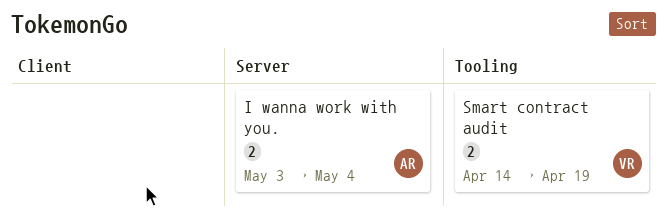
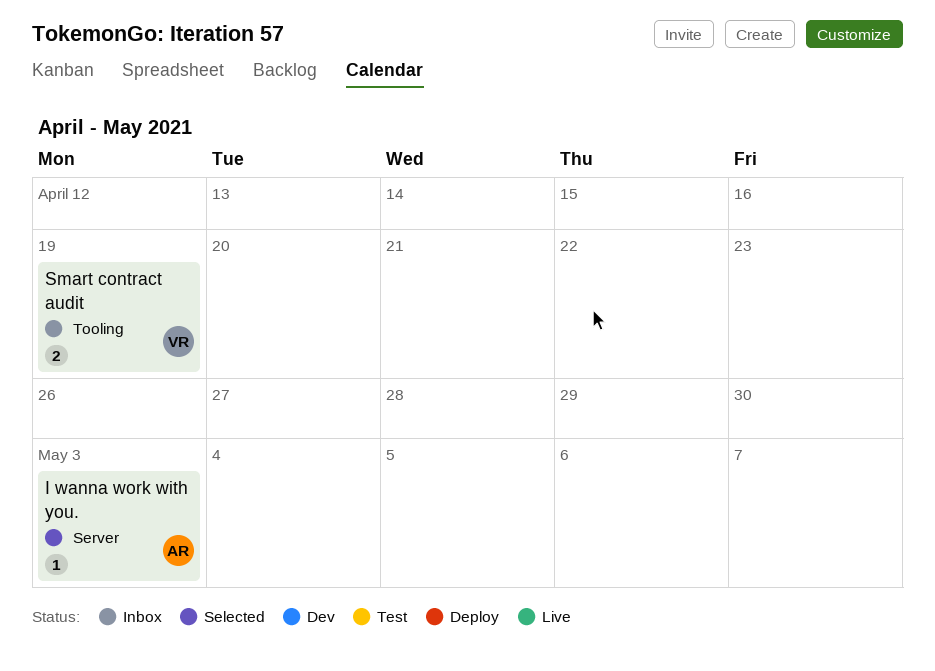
I wanna work with you., estimate: 2 -> 1
I wanna work with you., due: May 4 -> May 3

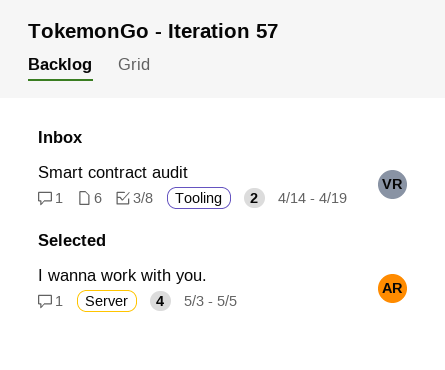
I wanna work with you., estimate: 1 -> 4
I wanna work with you., due: May 3 -> May 5

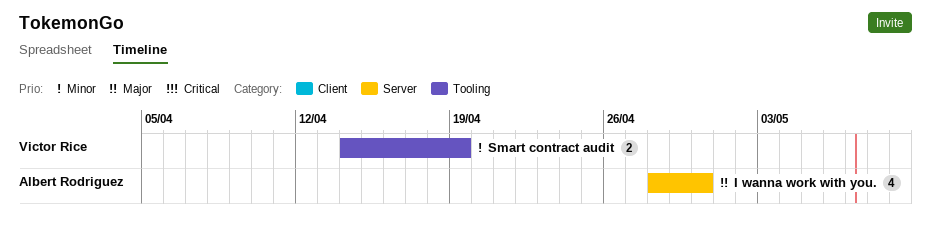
I wanna work with you., start: May 3 -> Apr 28
I wanna work with you., due: May 5 -> Apr 30

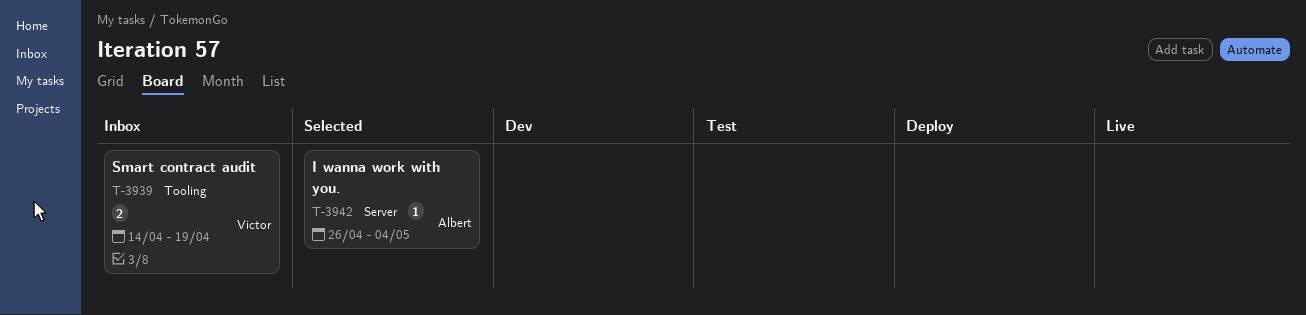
I wanna work with you., estimate: 4 -> 1
I wanna work with you., start: Apr 28 -> Apr 26
I wanna work with you., due: Apr 30 -> May 4

